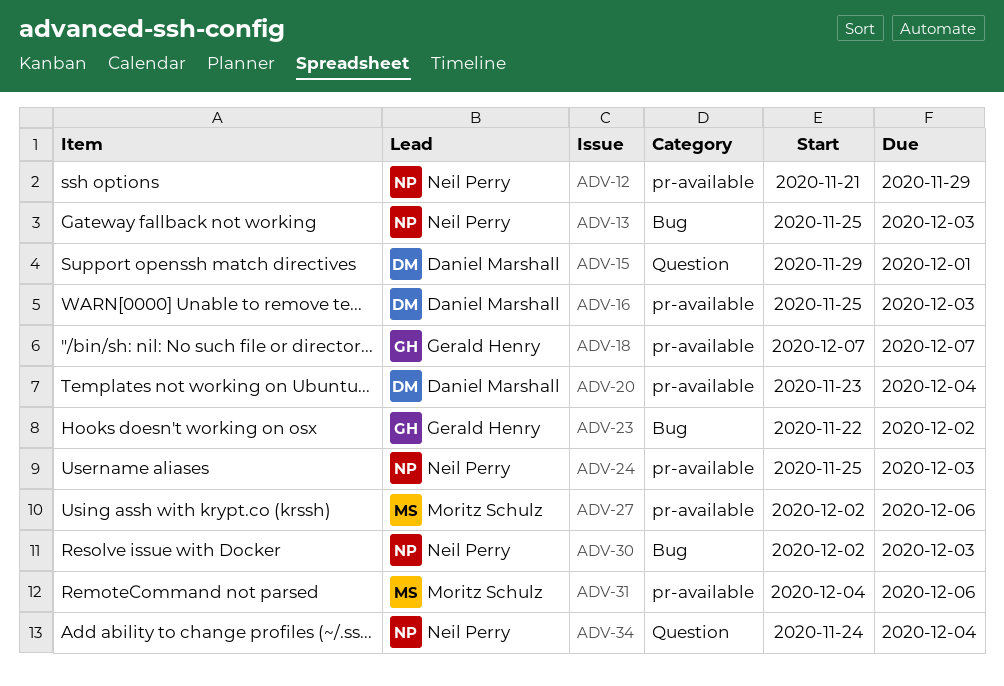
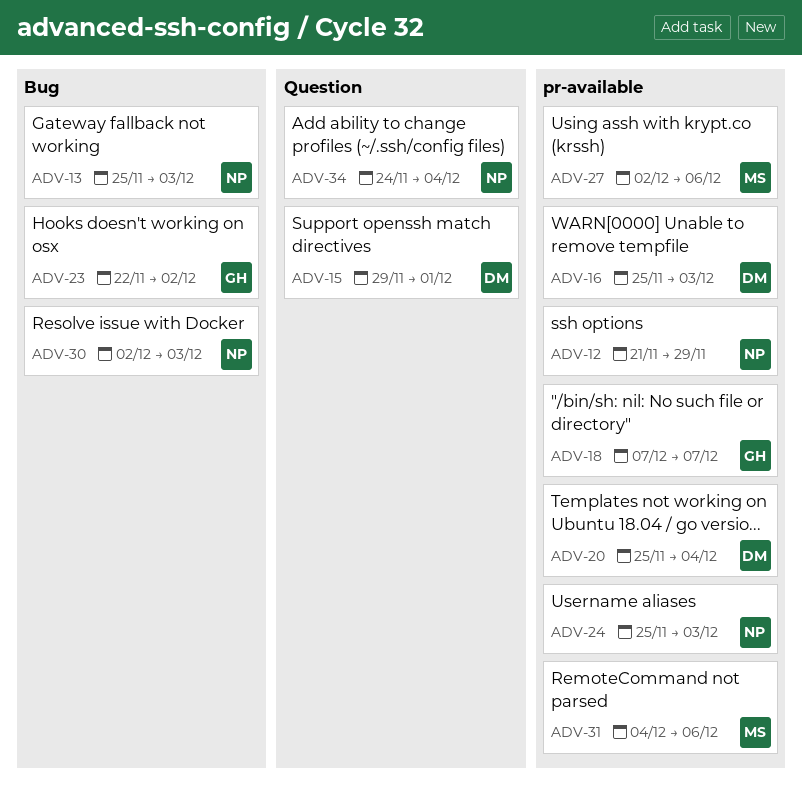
ADV-20, start: Nov 23 -> Nov 25

